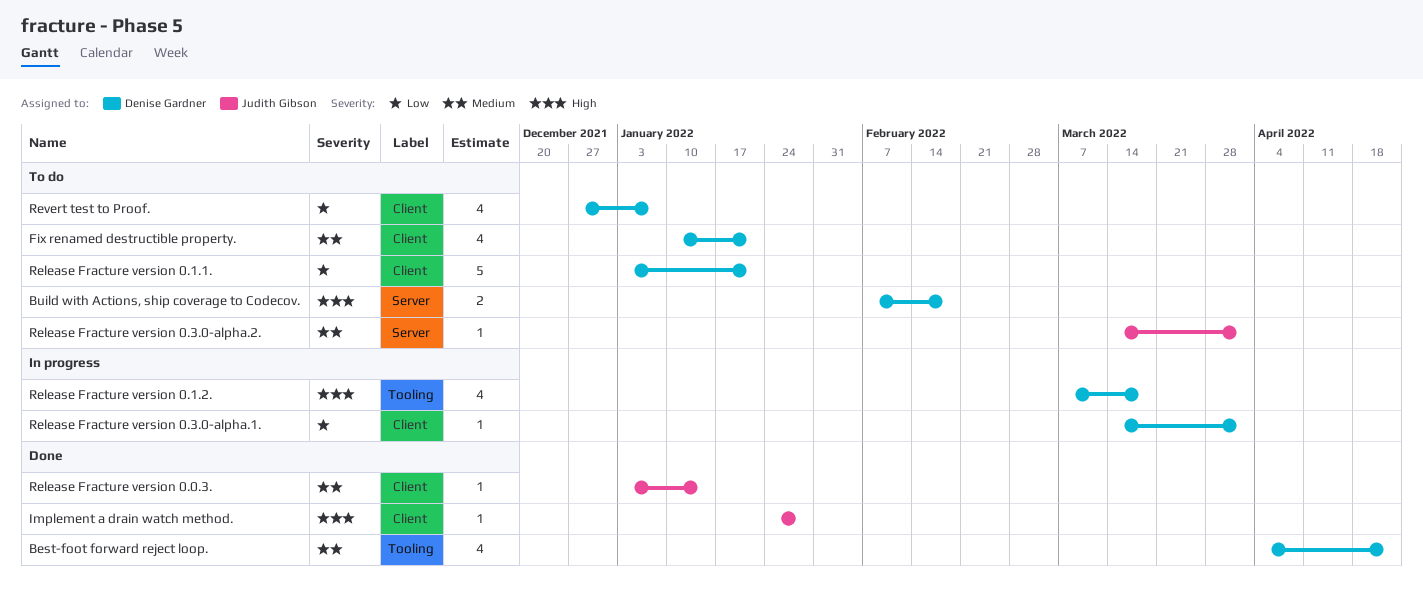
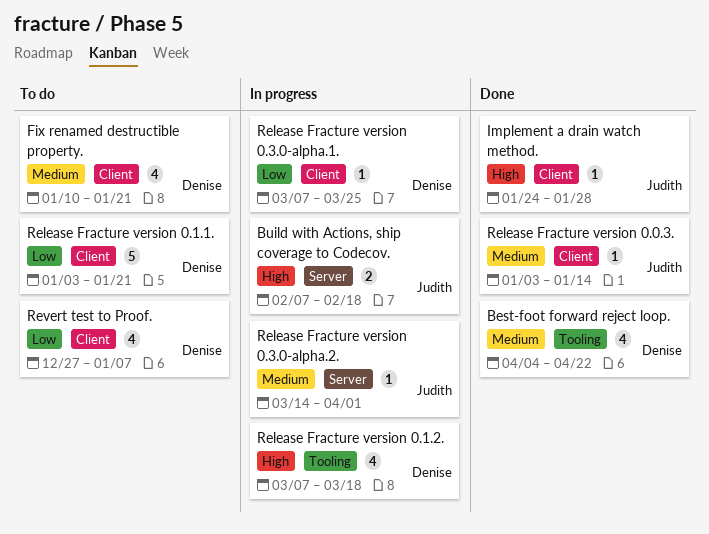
Build with Actions, ship coverage to Codecov., status: To do -> In progress
Build with Actions, ship coverage to Codecov., owner: Denise Gardner -> Judith Gibson
Release Fracture version 0.3.0-alpha.1., start: Mar 14 -> Mar 7
Release Fracture version 0.3.0-alpha.1., due: Apr 1 -> Mar 25
Release Fracture version 0.3.0-alpha.2., status: To do -> In progress

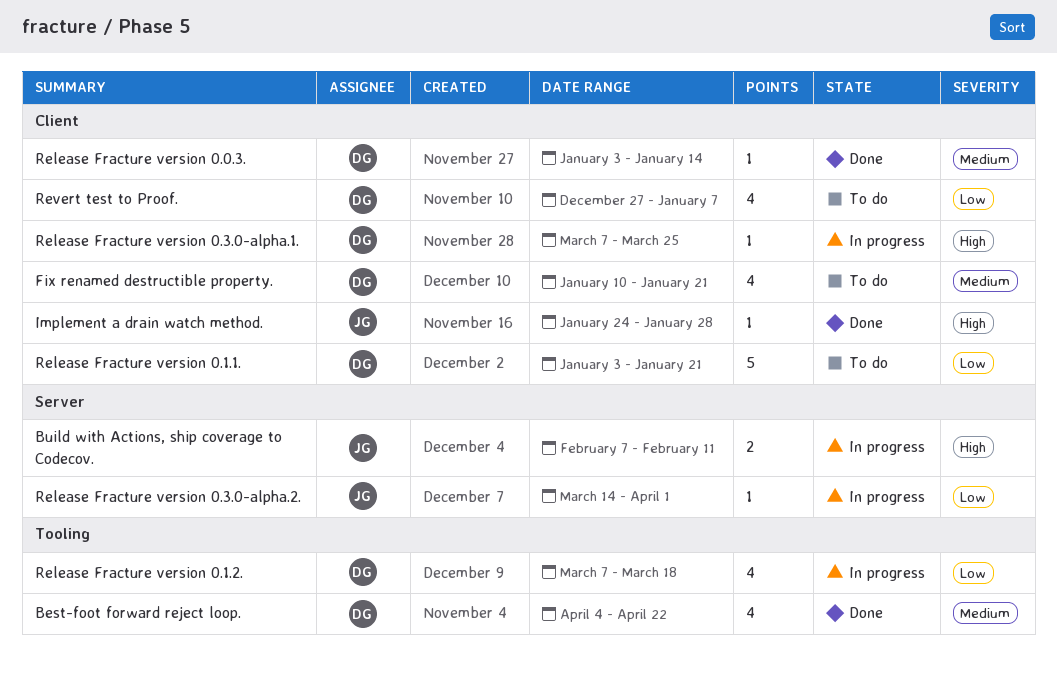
Build with Actions, ship coverage to Codecov., due: Feb 18 -> Feb 11
Release Fracture version 0.0.3., owner: Judith -> Denise
Release Fracture version 0.1.2., priority: High -> Low
Release Fracture version 0.3.0-alpha.1., priority: Low -> High
Release Fracture version 0.3.0-alpha.2., priority: Medium -> Low

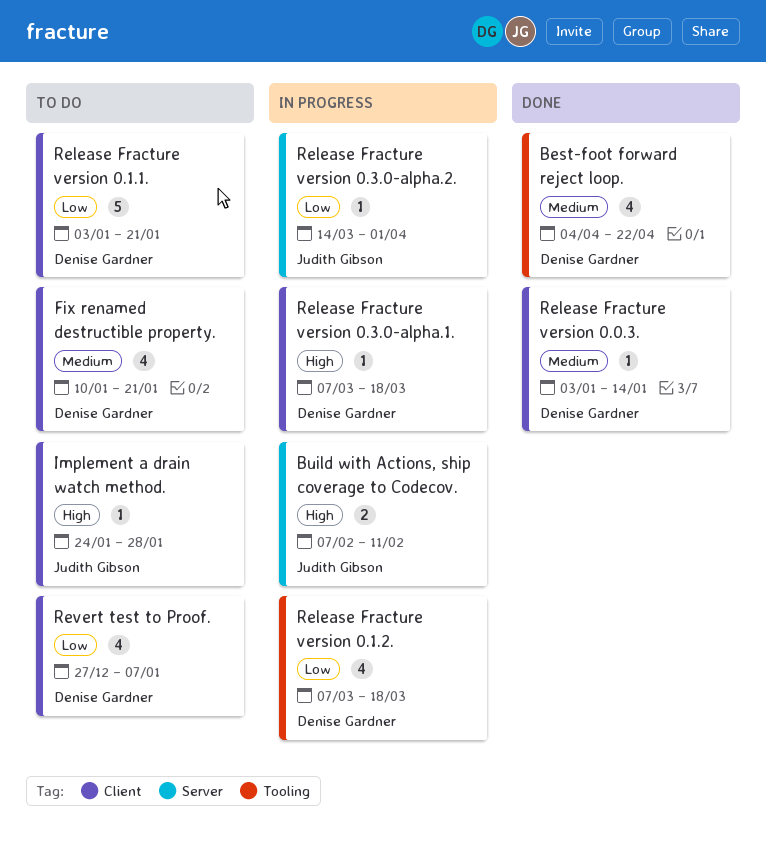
Implement a drain watch method., status: Done -> To do
Release Fracture version 0.3.0-alpha.1., due: Mar 25 -> Mar 18

